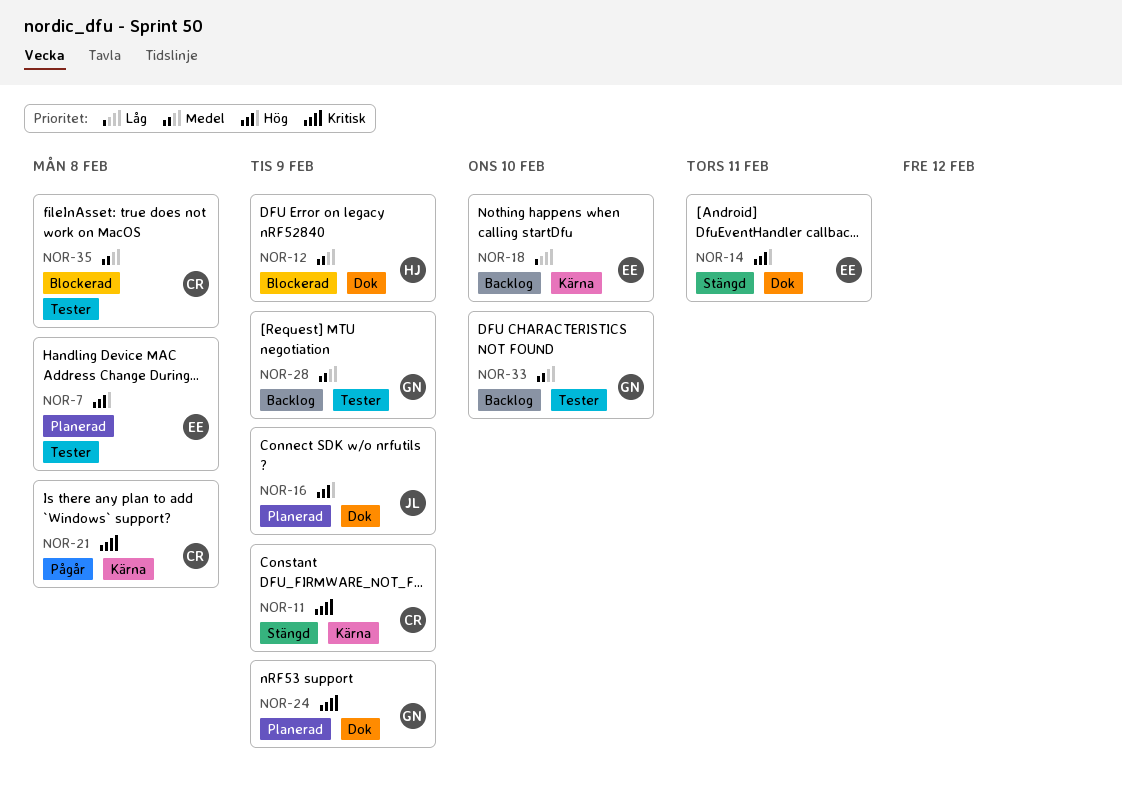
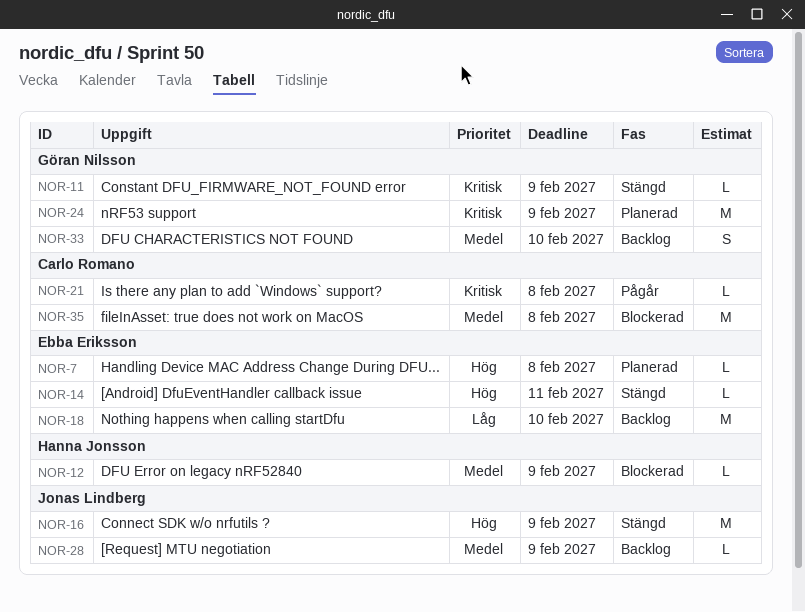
NOR-11, owner: Carlo Romano -> Göran Nilsson
NOR-16, status: Planerad -> Stängd
NOR-28, owner: Göran Nilsson -> Jonas Lindberg

